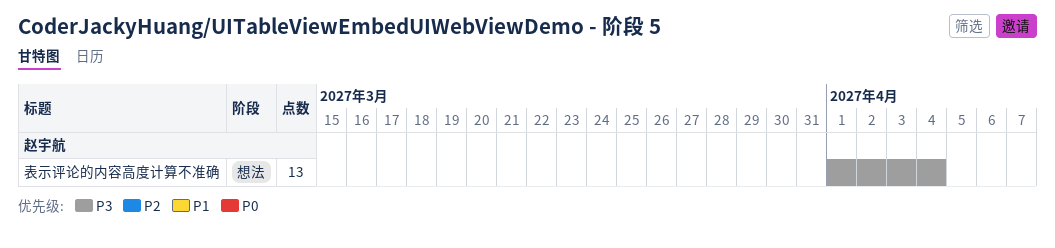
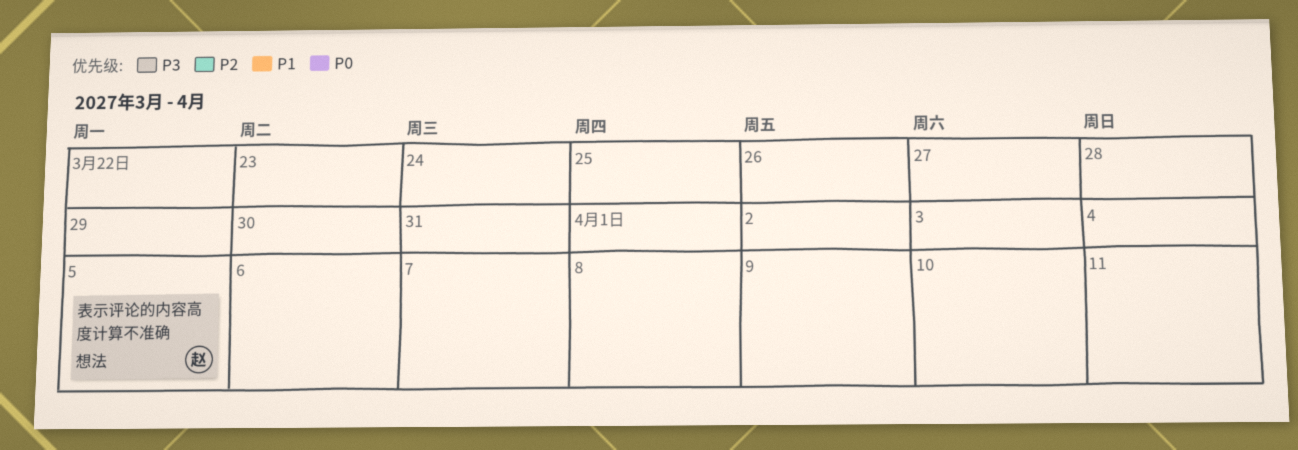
表示评论的内容高度计算不准确, due: Apr 4 -> Apr 5

